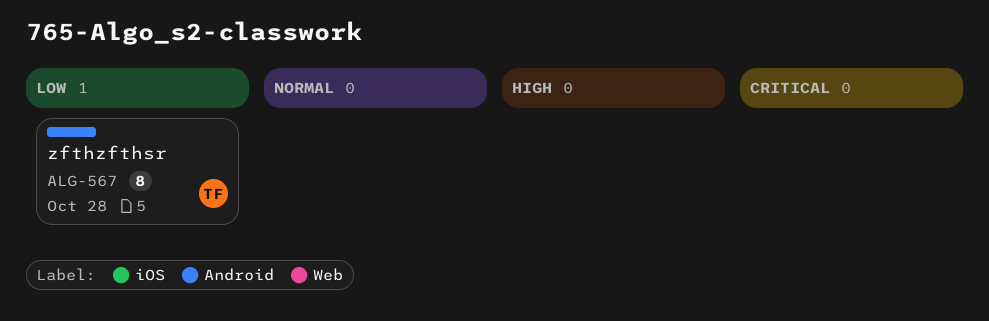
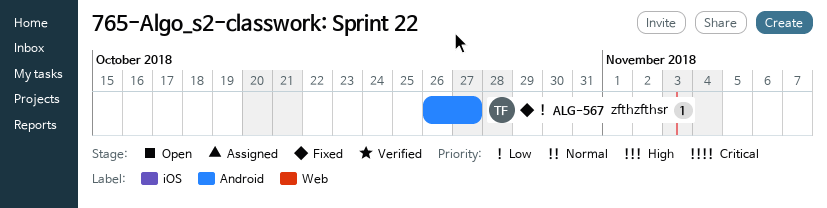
ALG-567, estimate: 8 -> 1
ALG-567, due: Oct 28 -> Oct 27

